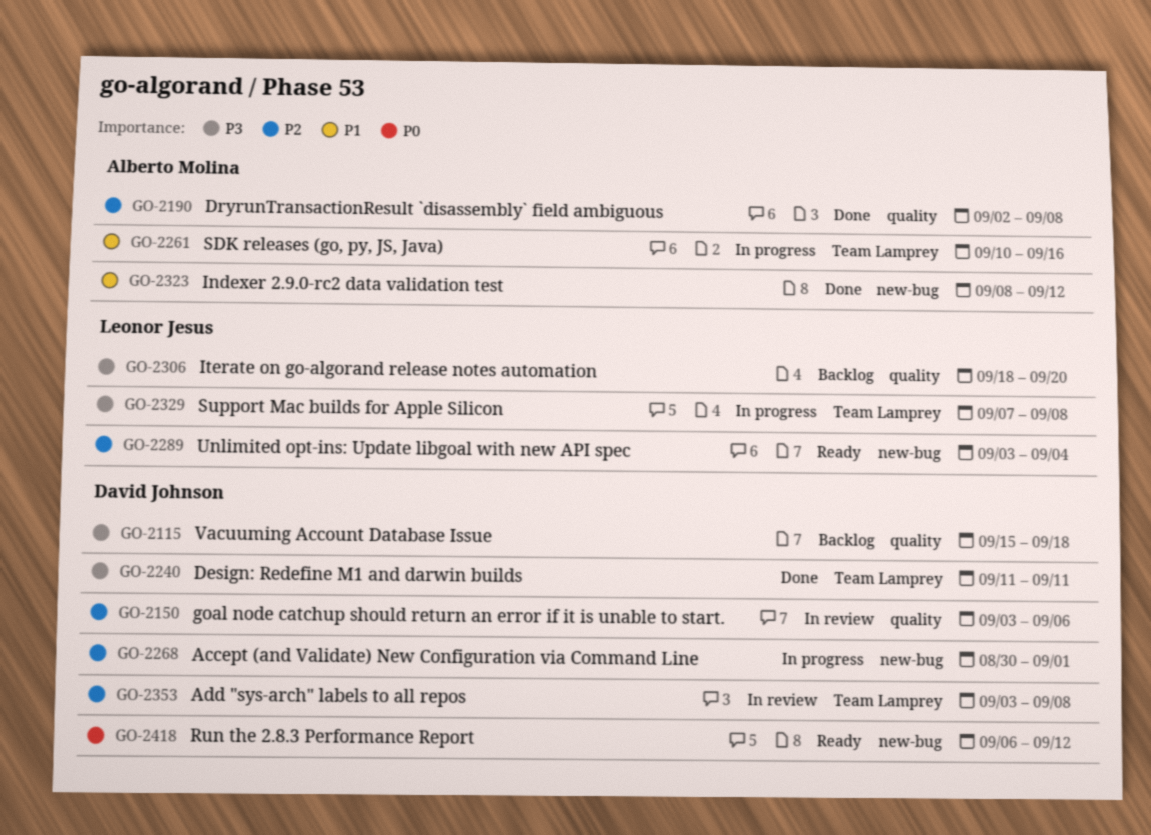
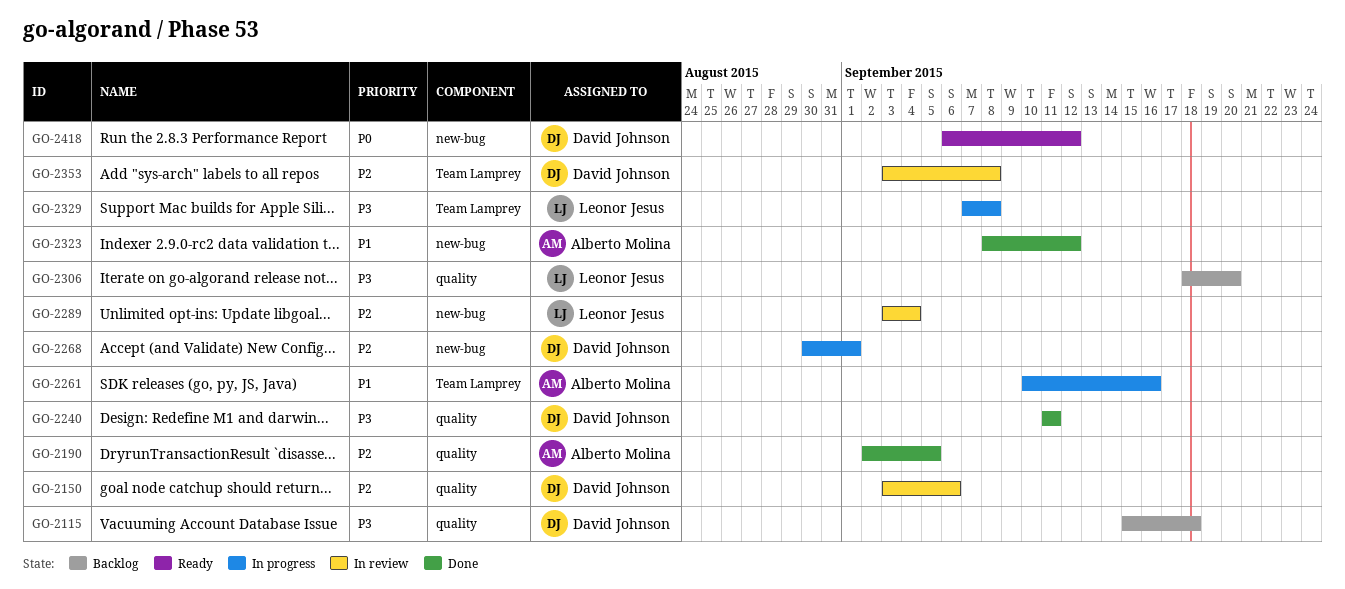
GO-2190, due: Sep 8 -> Sep 5
GO-2240, label: Team Lamprey -> quality
GO-2289, status: Ready -> In review

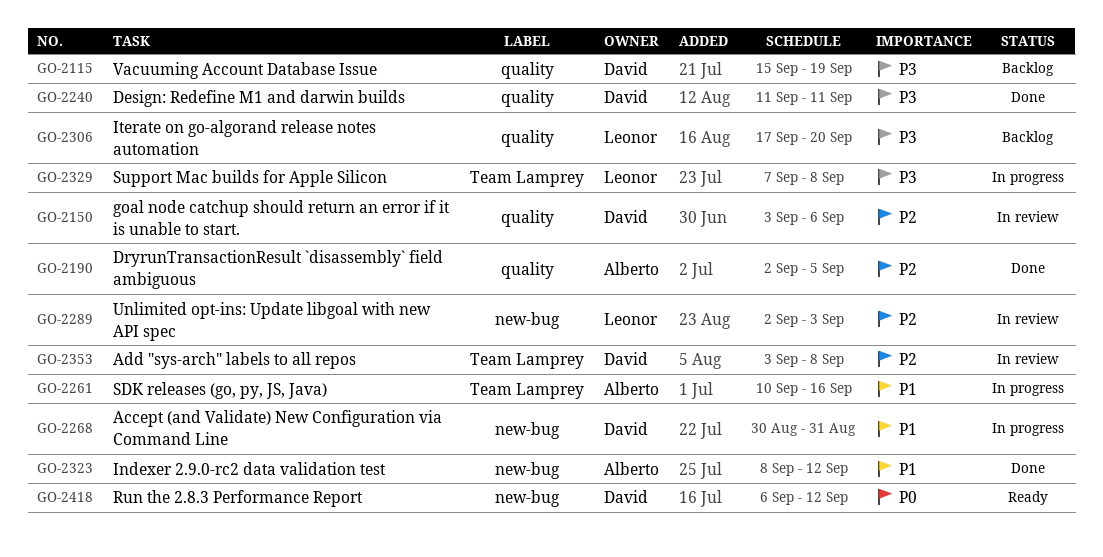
GO-2115, due: Sep 18 -> Sep 19
GO-2268, priority: P2 -> P1
GO-2268, due: Sep 1 -> Aug 31
GO-2289, start: Sep 3 -> Sep 2
GO-2289, due: Sep 4 -> Sep 3
GO-2306, start: Sep 18 -> Sep 17

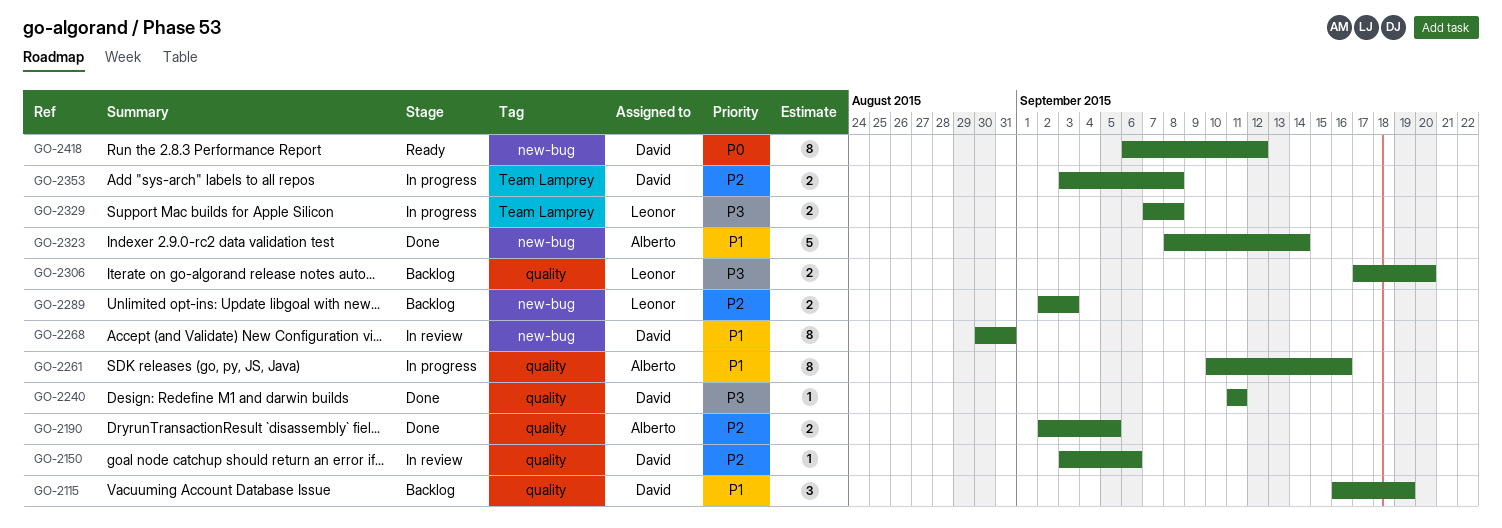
GO-2115, priority: P3 -> P1
GO-2115, start: Sep 15 -> Sep 16
GO-2261, label: Team Lamprey -> quality
GO-2268, status: In progress -> In review
GO-2289, status: In review -> Backlog
GO-2323, due: Sep 12 -> Sep 14
GO-2353, status: In review -> In progress

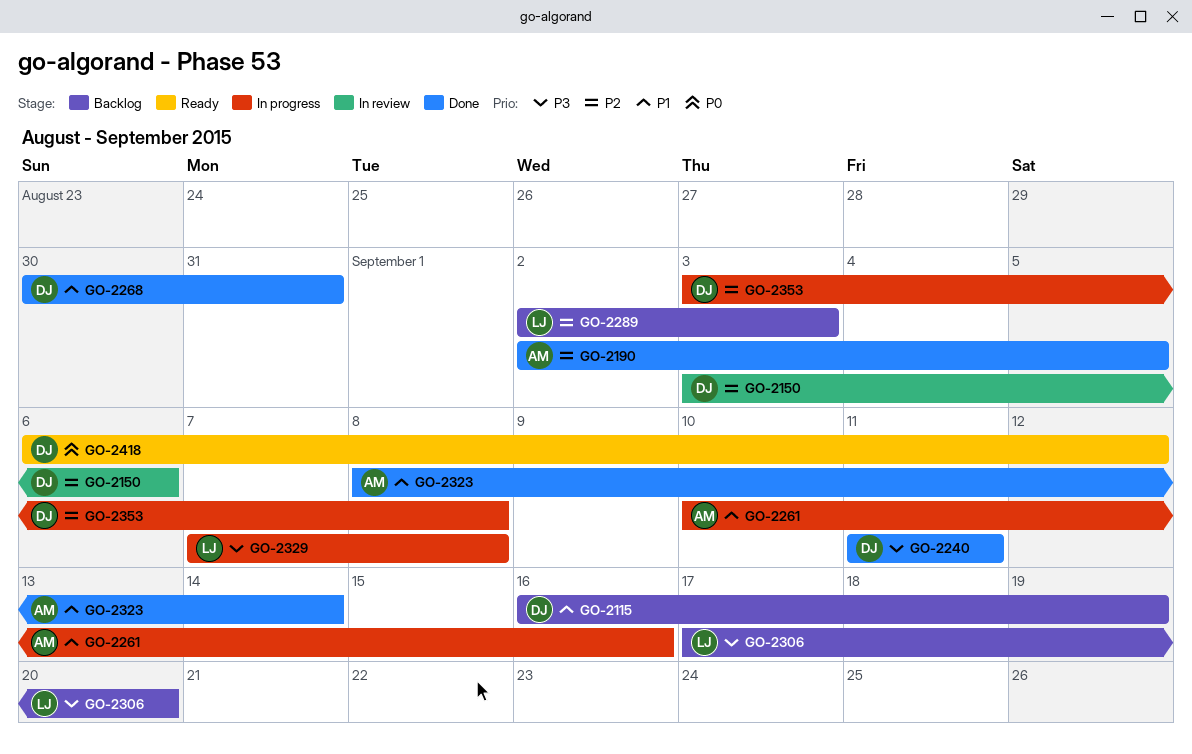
GO-2268, status: In review -> Done

